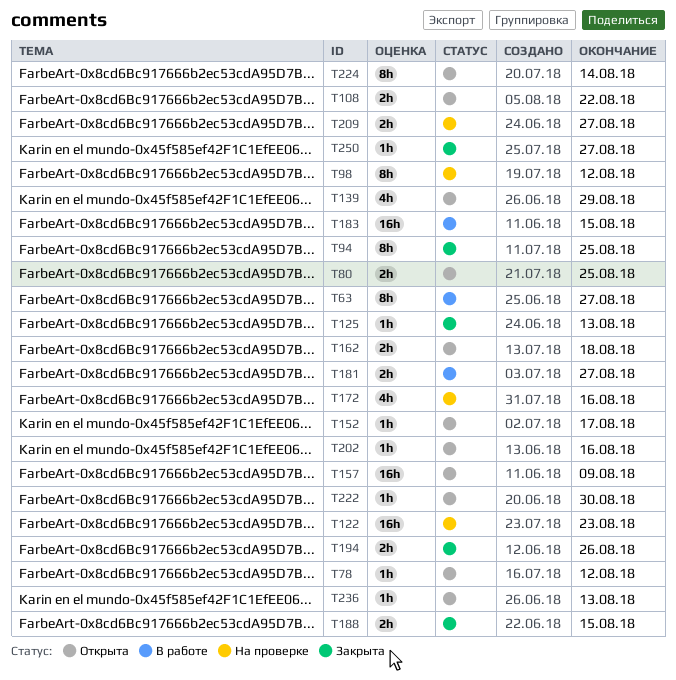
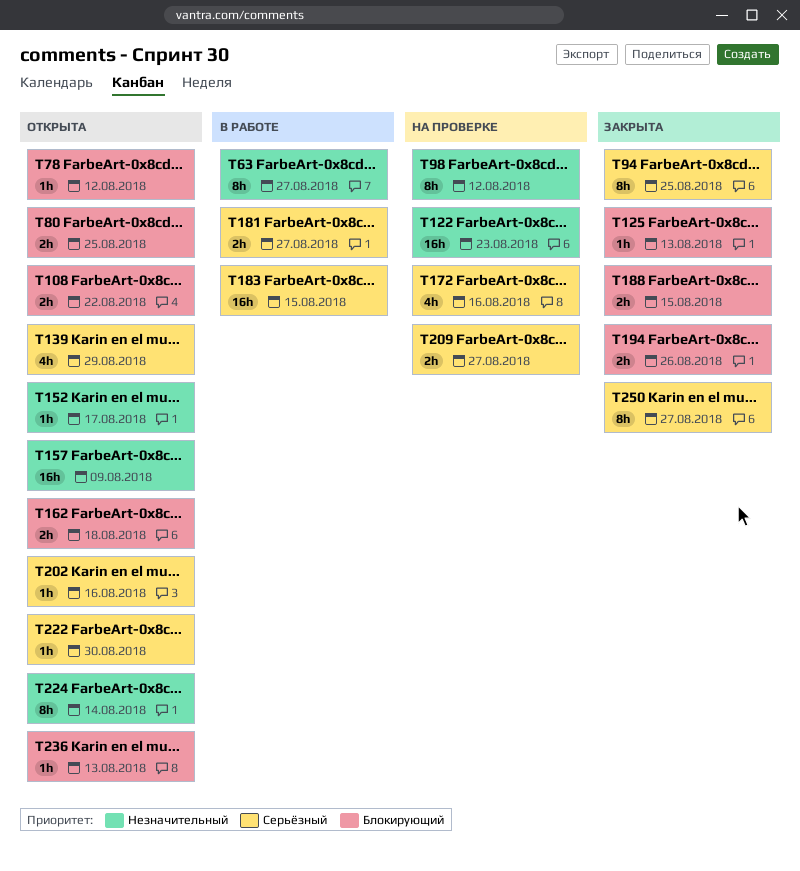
T250, estimate: 1h -> 8h

